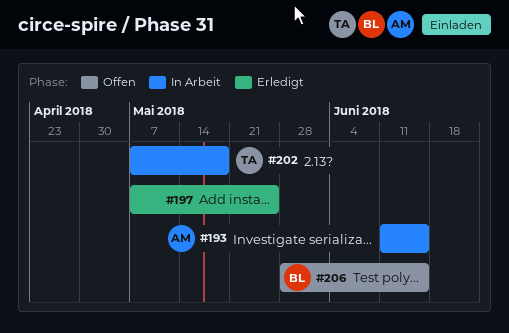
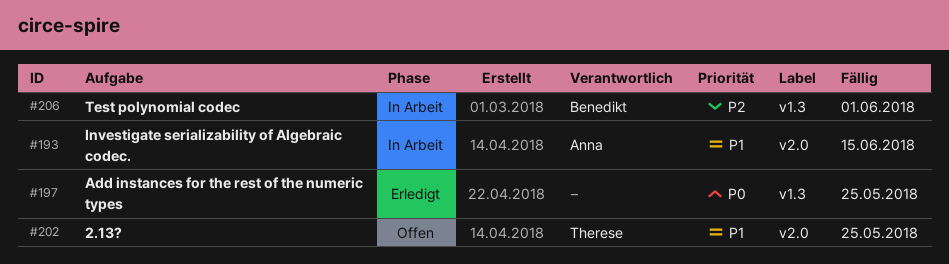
#202, status: In Arbeit -> Offen
#202, due: May 18 -> May 25
#206, status: Offen -> In Arbeit
#206, due: Jun 15 -> Jun 1

